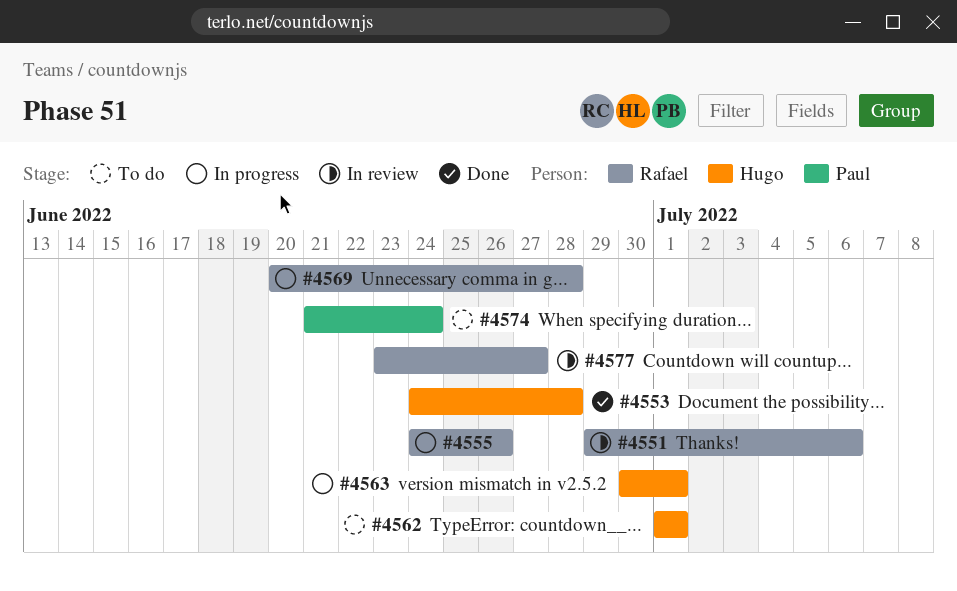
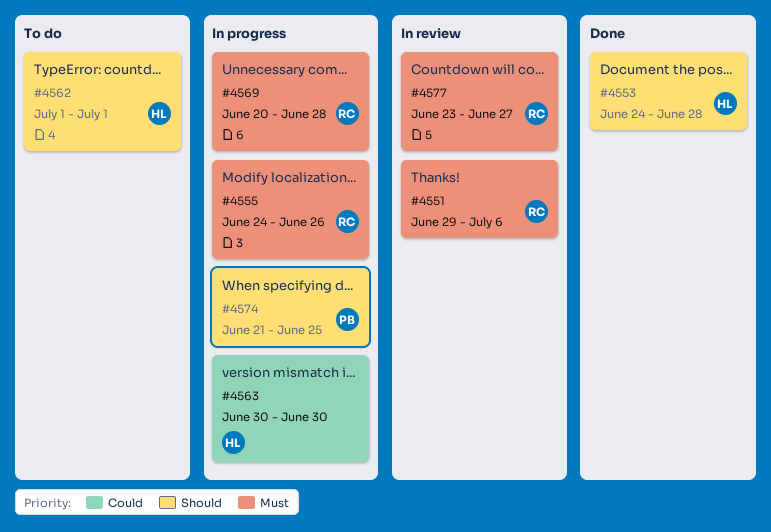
#4563, due: Jul 1 -> Jun 30
#4574, status: To do -> In progress
#4574, due: Jun 24 -> Jun 25

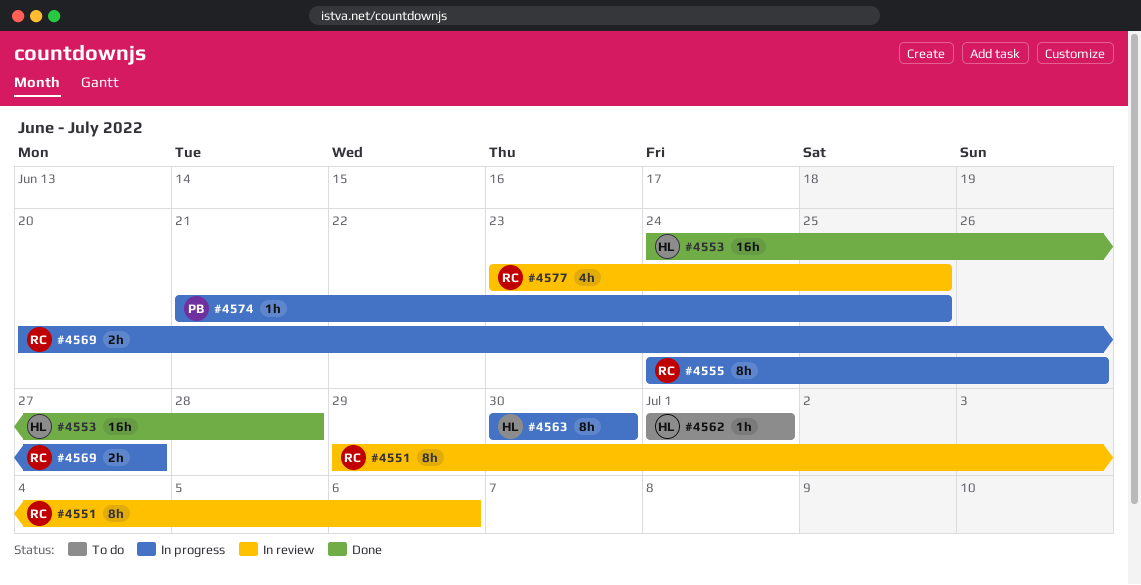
#4569, due: Jun 28 -> Jun 27
#4577, due: Jun 27 -> Jun 25

